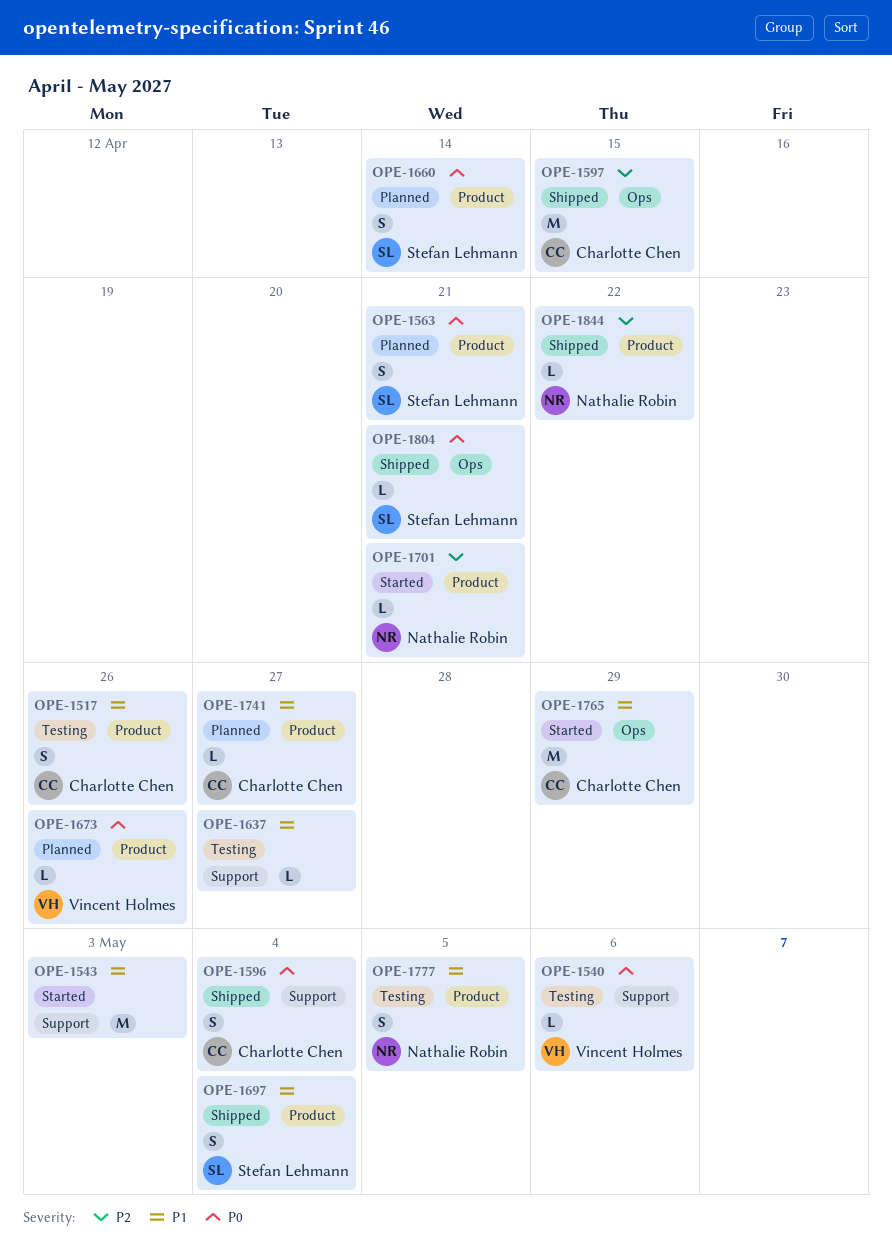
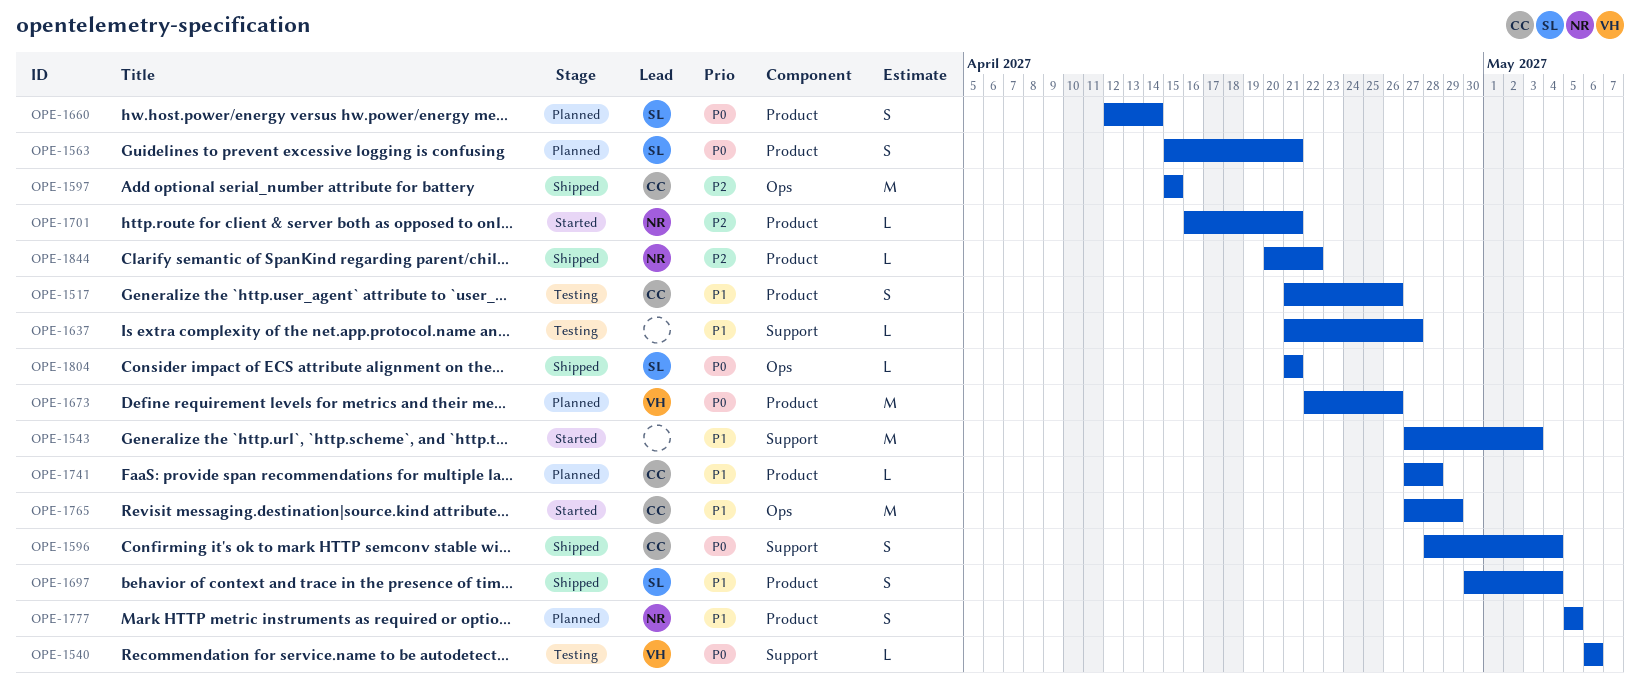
OPE-1673, estimate: L -> M
OPE-1741, due: Apr 27 -> Apr 28
OPE-1777, status: Testing -> Planned

